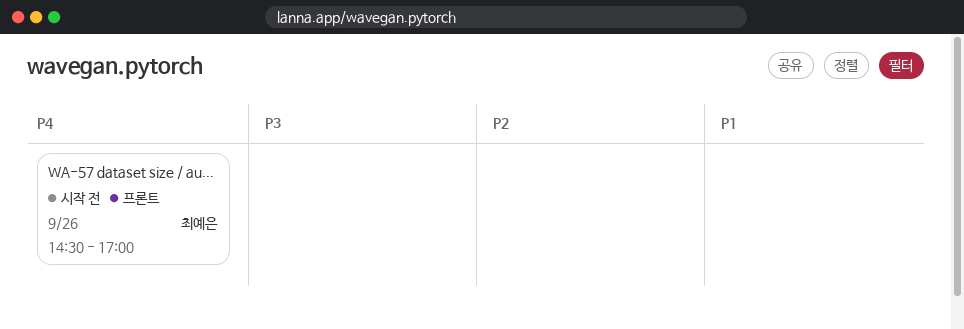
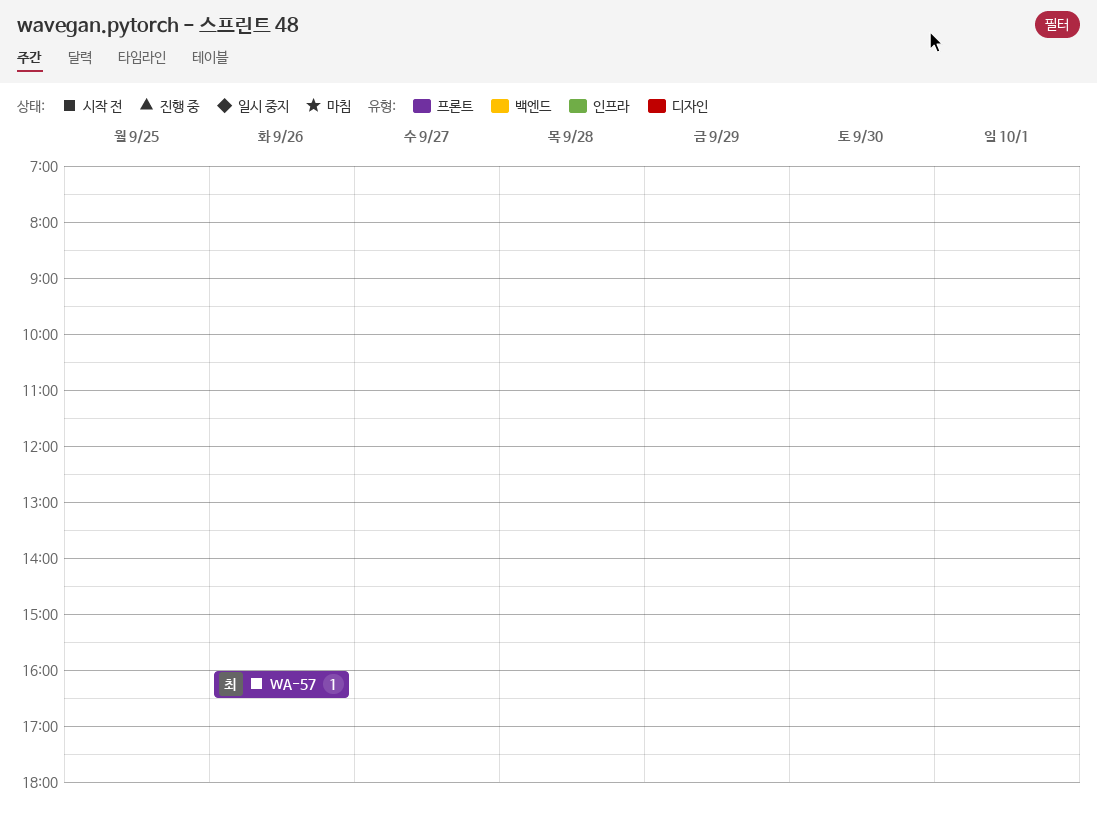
WA-57, begins: 14:30 -> 16:00
WA-57, ends: 17:00 -> 16:30

